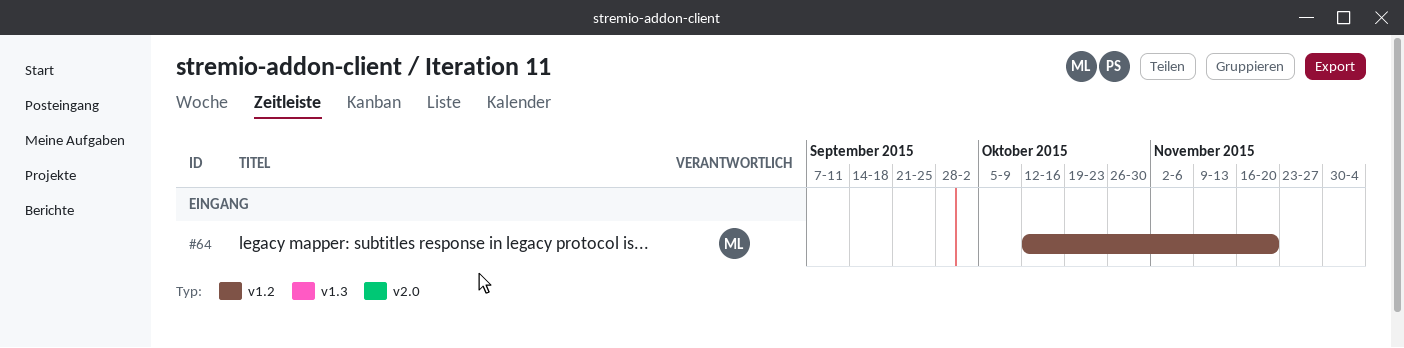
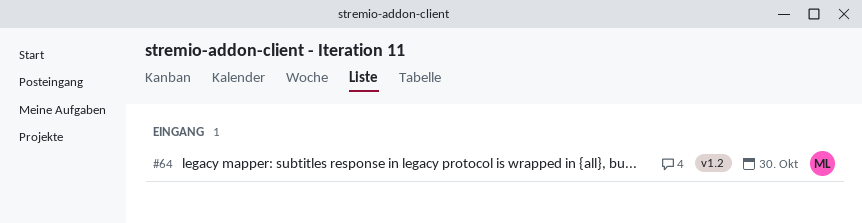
#64, due: Nov 20 -> Oct 30

